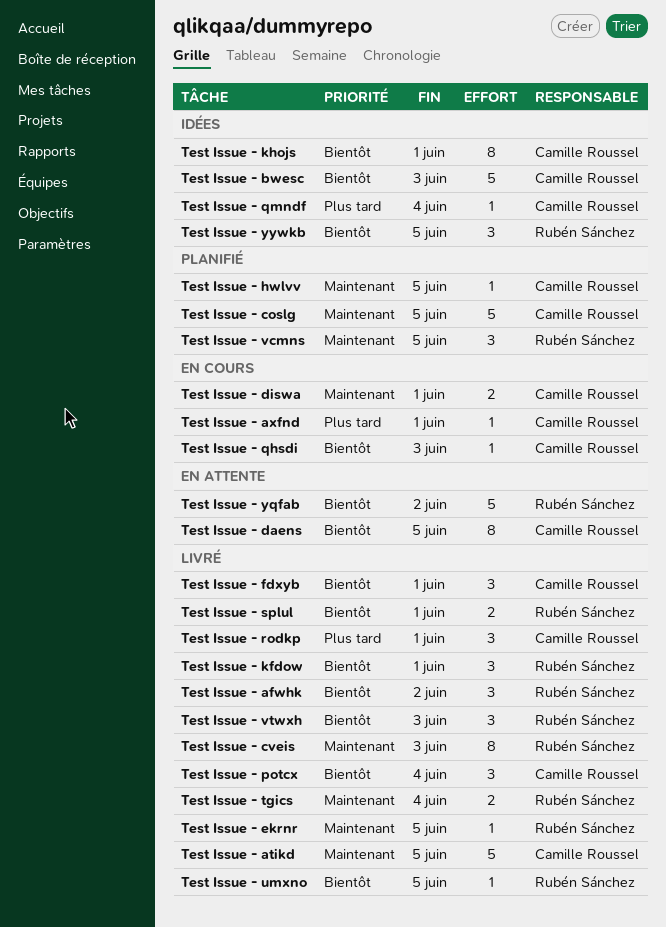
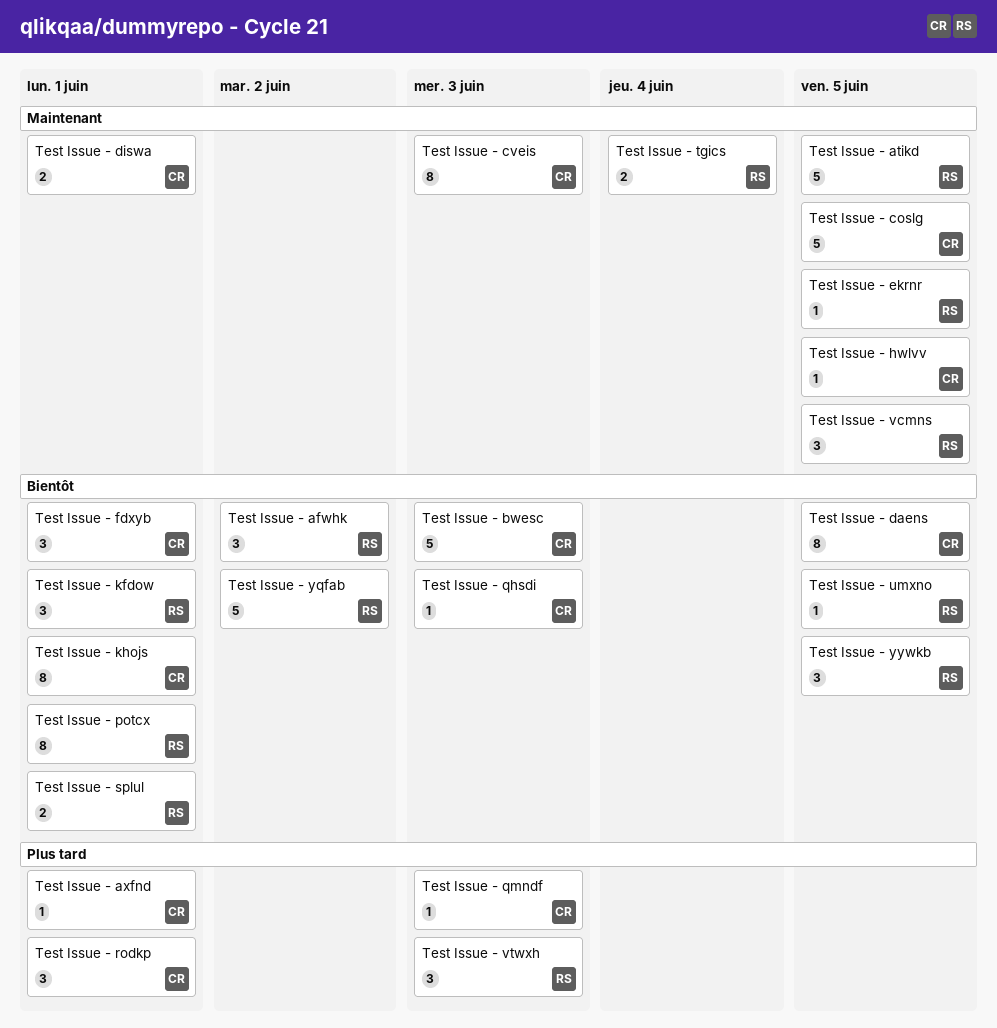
Test Issue - atikd, owner: Camille Roussel -> Rubén Sánchez
Test Issue - cveis, owner: Rubén Sánchez -> Camille Roussel
Test Issue - potcx, owner: Camille Roussel -> Rubén Sánchez
Test Issue - potcx, estimate: 3 -> 8
Test Issue - potcx, due: Jun 4 -> Jun 1
Test Issue - qmndf, due: Jun 4 -> Jun 3
Test Issue - vtwxh, priority: Bientôt -> Plus tard

